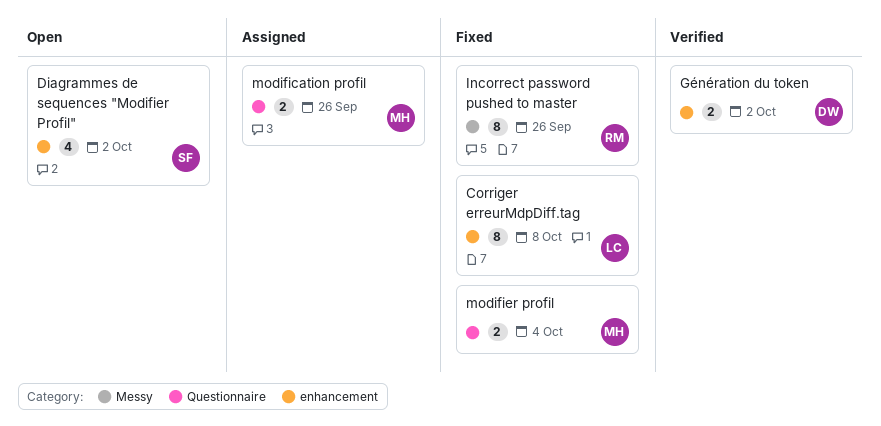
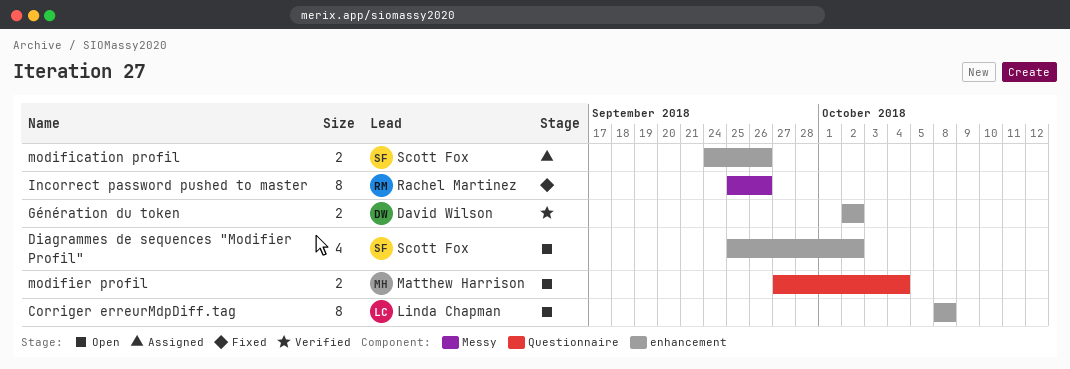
Corriger erreurMdpDiff.tag, status: Fixed -> Open
modification profil, owner: Matthew Harrison -> Scott Fox
modification profil, label: Questionnaire -> enhancement
modifier profil, status: Fixed -> Open

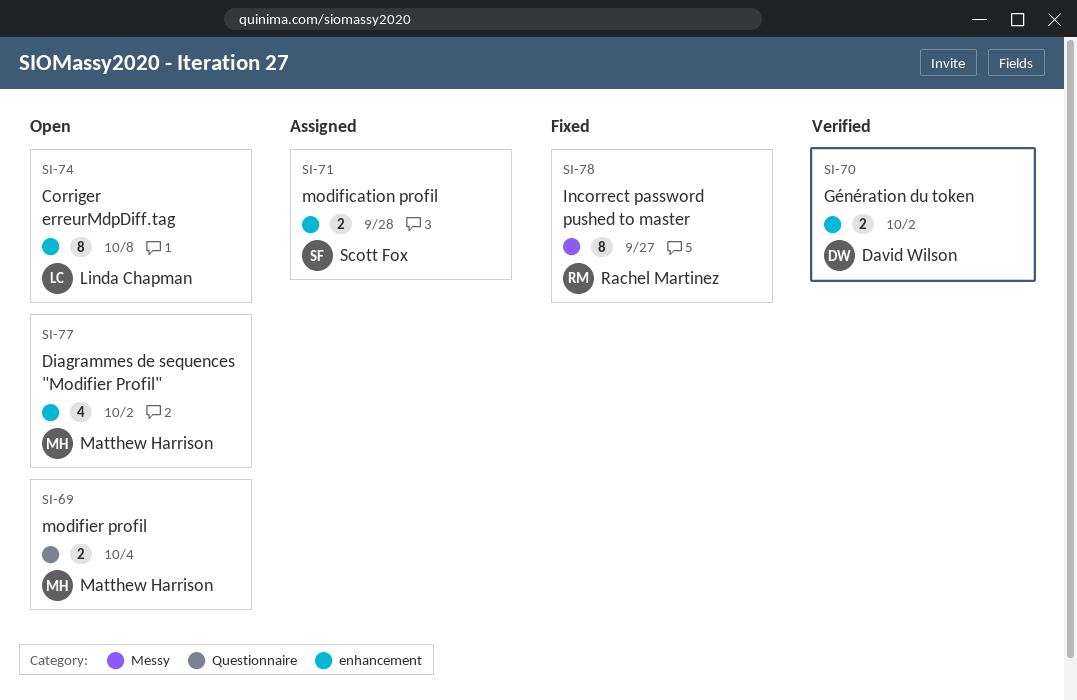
Diagrammes de sequences "Modifier Profil", owner: Scott Fox -> Matthew Harrison
Incorrect password pushed to master, due: Sep 26 -> Sep 27
modification profil, due: Sep 26 -> Sep 28

